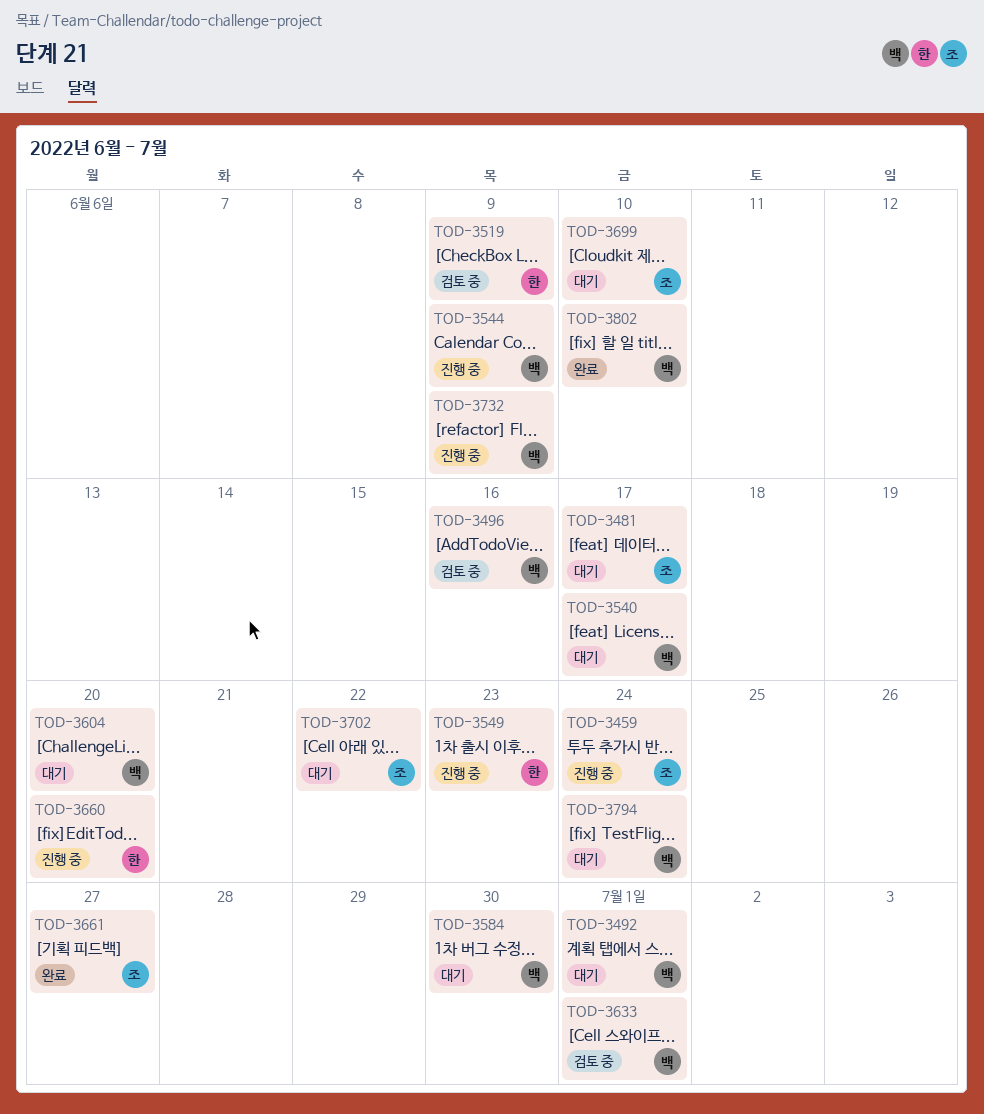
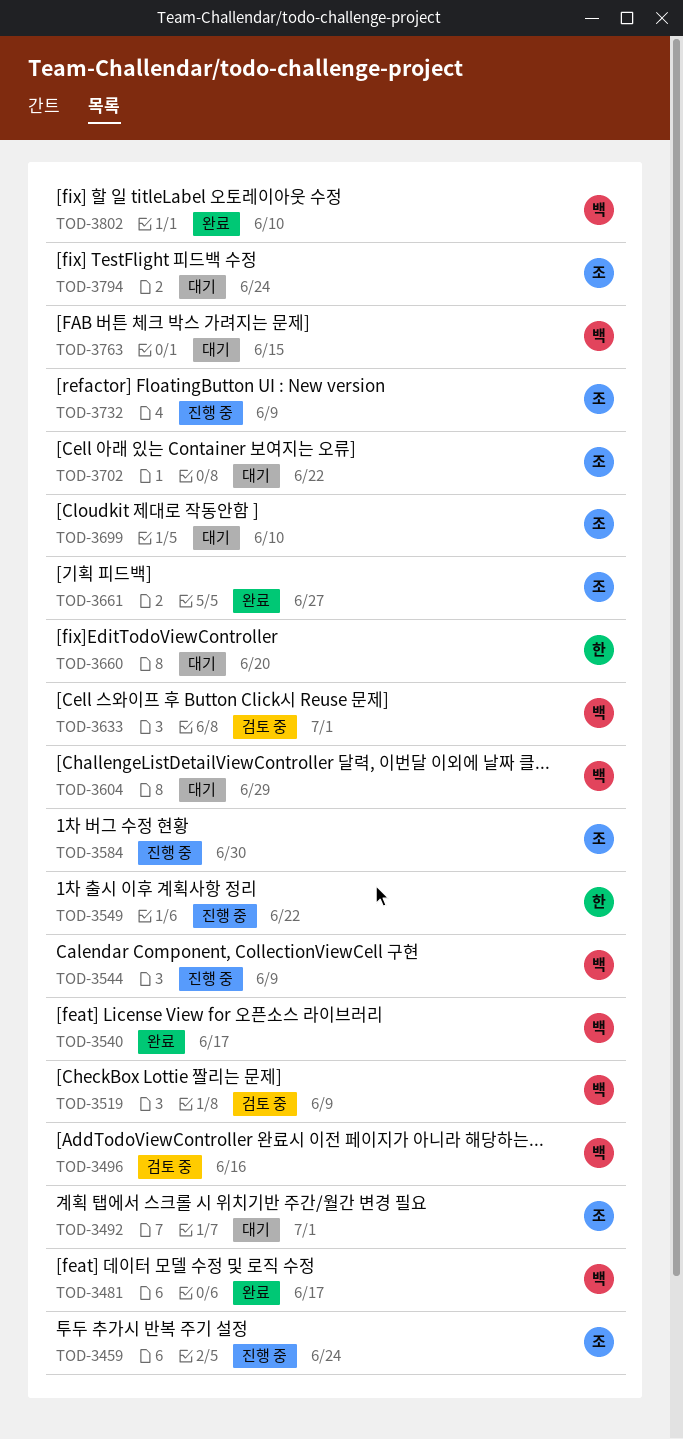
TOD-3481, status: 대기 -> 완료
TOD-3481, owner: 조 -> 백
TOD-3492, owner: 백 -> 조
TOD-3519, owner: 한 -> 백
TOD-3540, status: 대기 -> 완료
TOD-3549, due: Jun 23 -> Jun 22
TOD-3584, status: 대기 -> 진행 중
TOD-3584, owner: 백 -> 조
TOD-3604, due: Jun 20 -> Jun 29
TOD-3660, status: 진행 중 -> 대기
TOD-3732, owner: 백 -> 조
TOD-3763: none -> present
TOD-3794, owner: 백 -> 조

